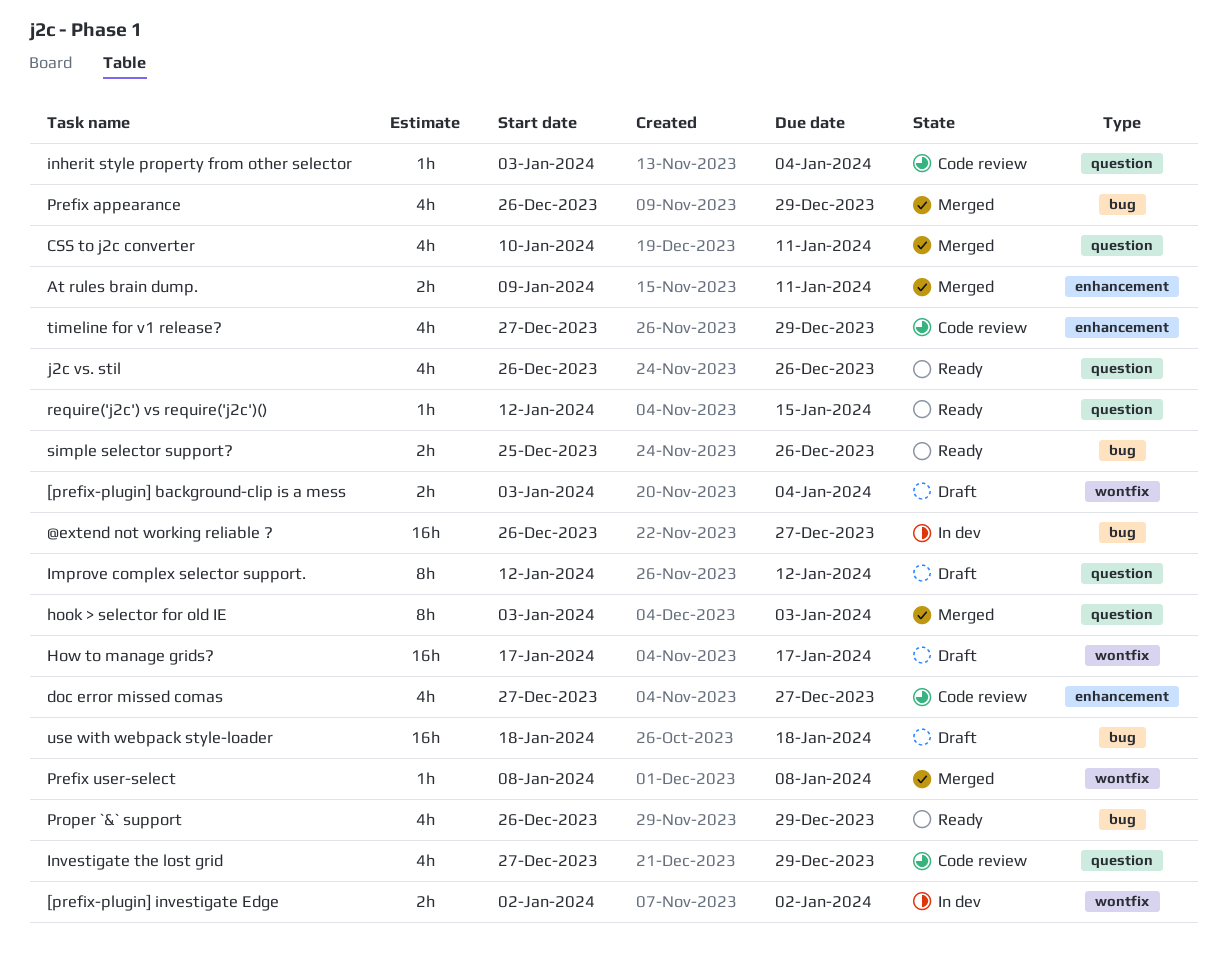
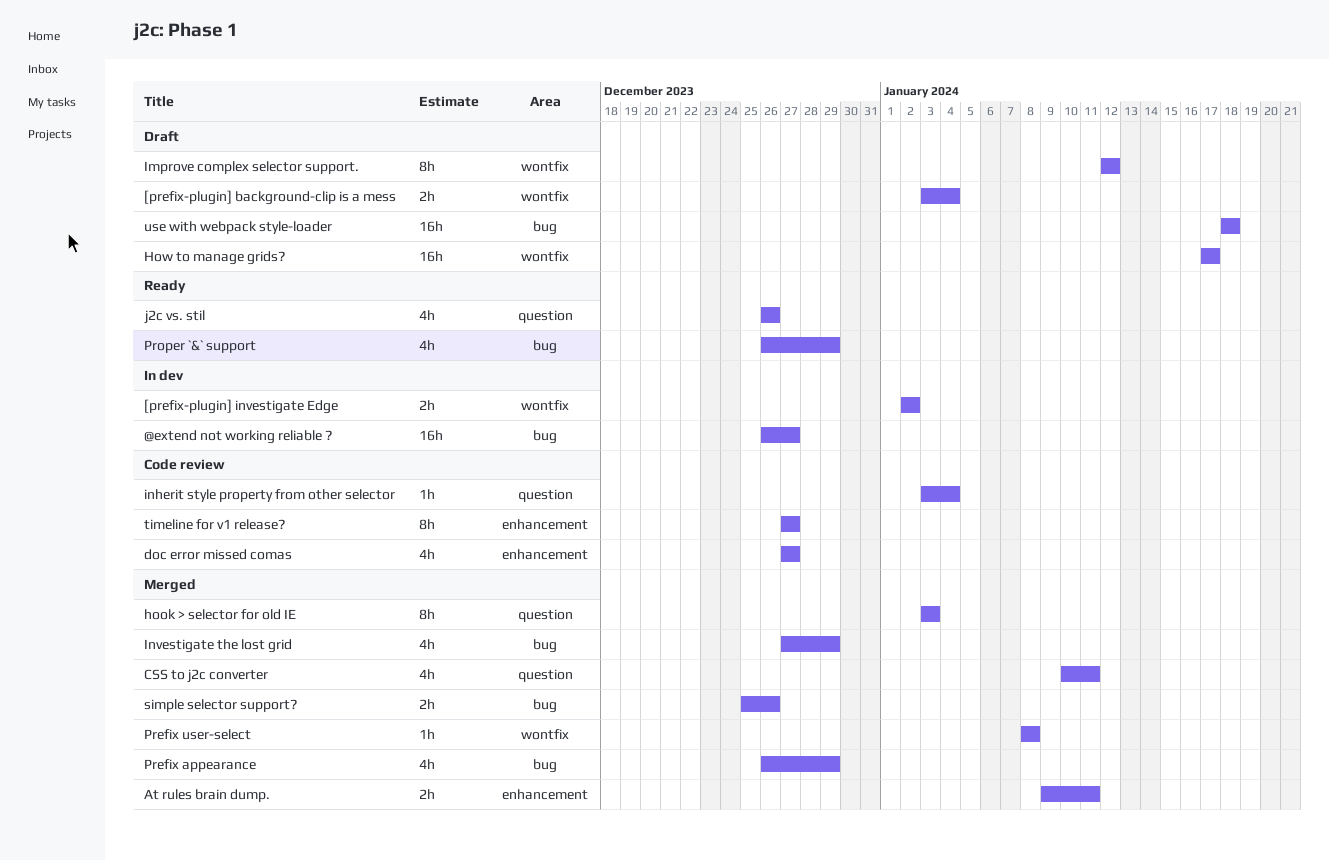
Improve complex selector support., label: question -> wontfix
Investigate the lost grid, status: Code review -> Merged
Investigate the lost grid, label: question -> bug
require('j2c') vs require('j2c')(): present -> none
simple selector support?, status: Ready -> Merged
timeline for v1 release?, estimate: 4h -> 8h
timeline for v1 release?, due: Dec 29 -> Dec 27

